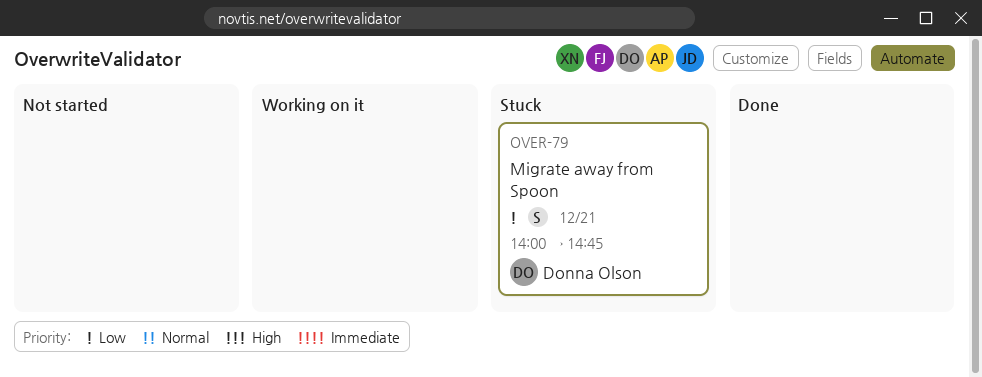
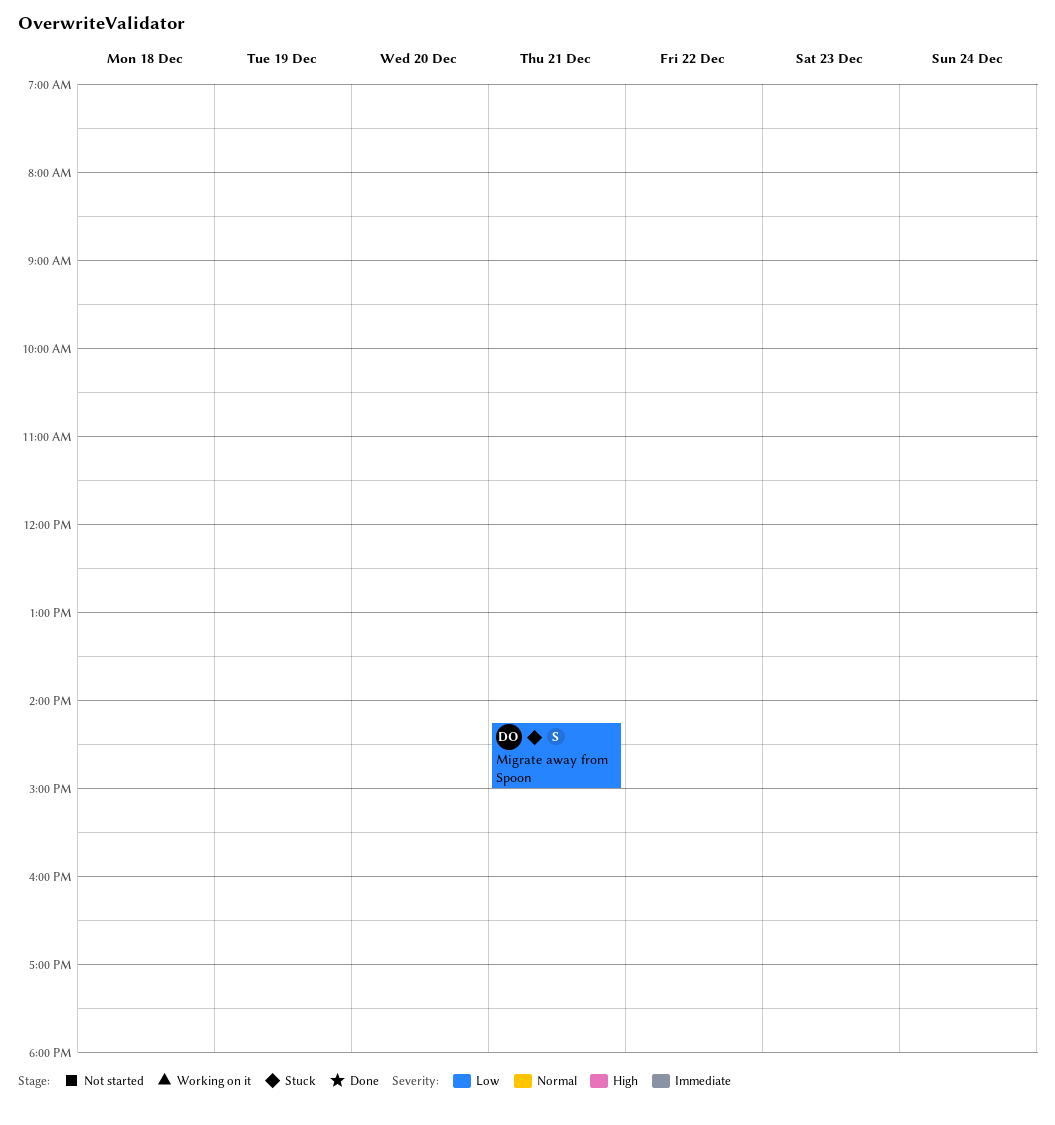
Migrate away from Spoon, begins: 14:00 -> 14:15
Migrate away from Spoon, ends: 14:45 -> 15:00

